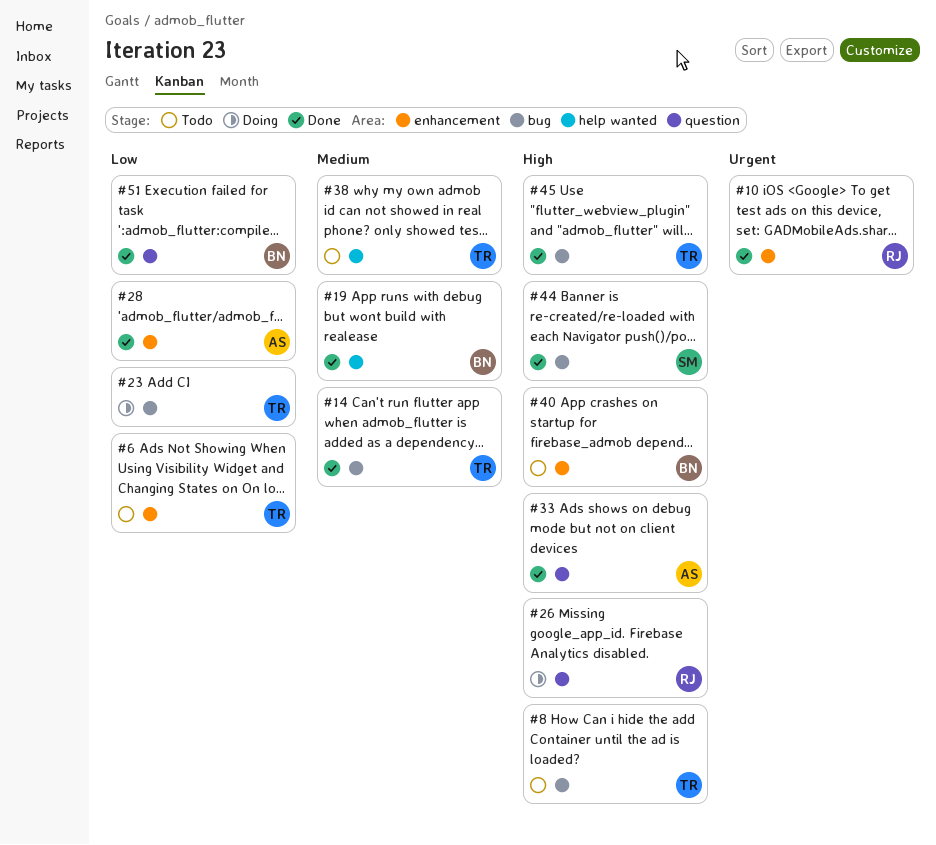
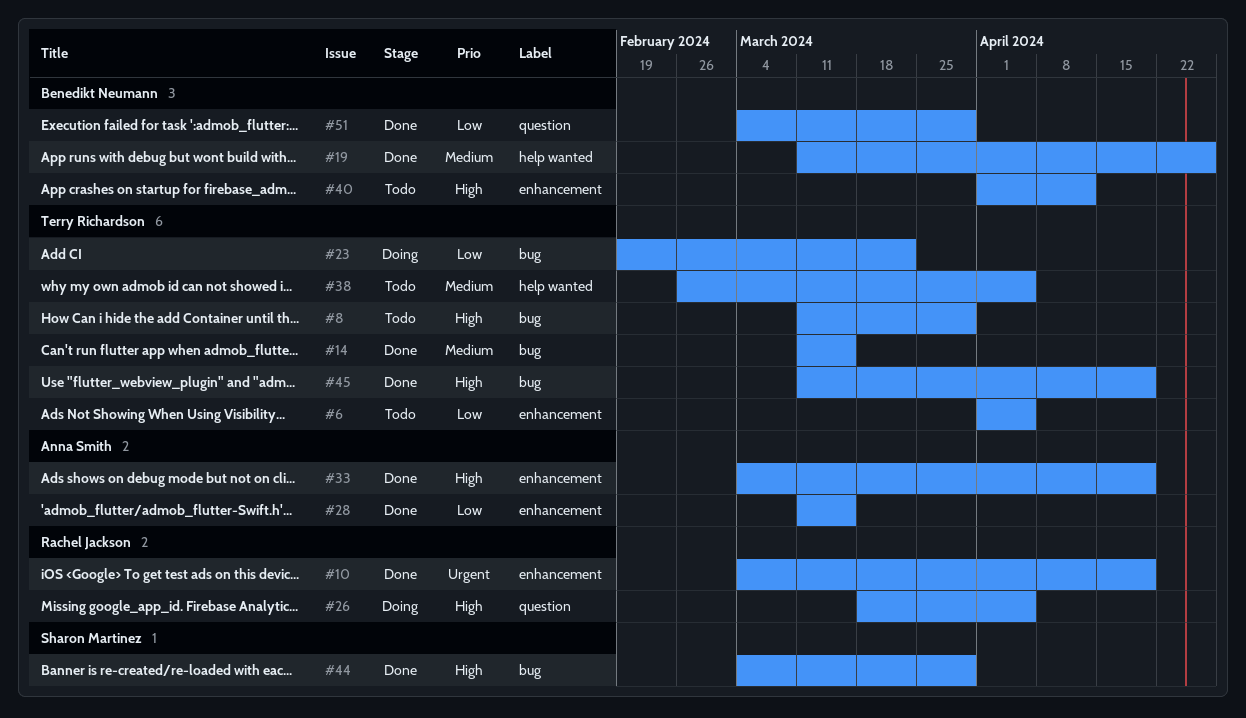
#33, label: question -> enhancement

